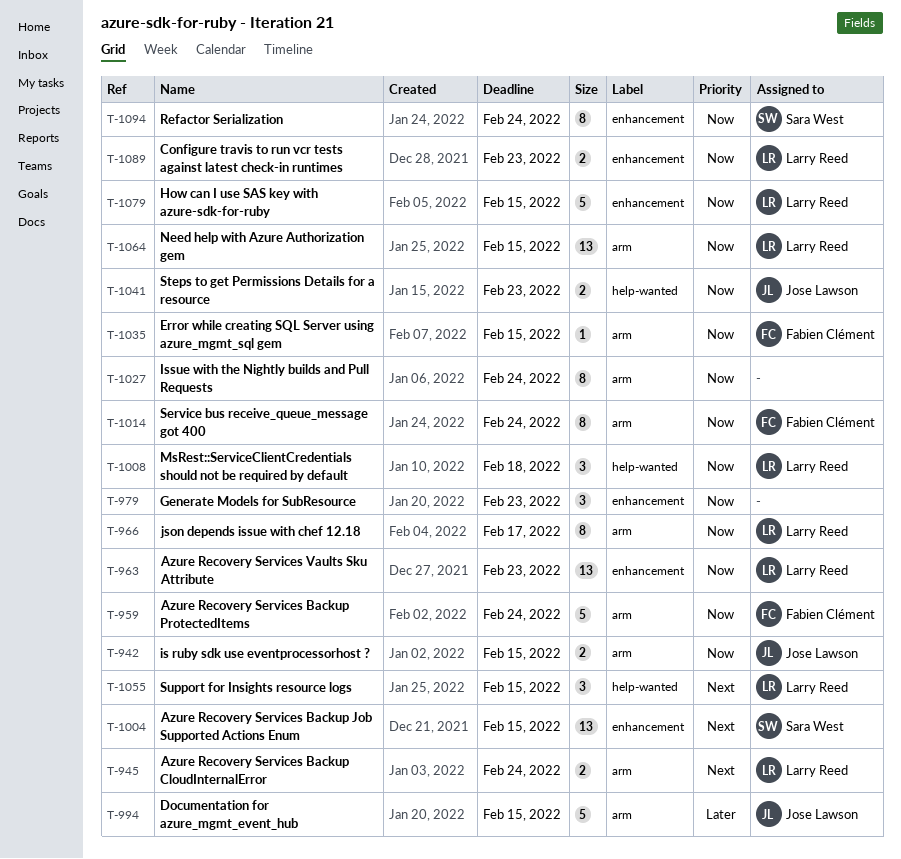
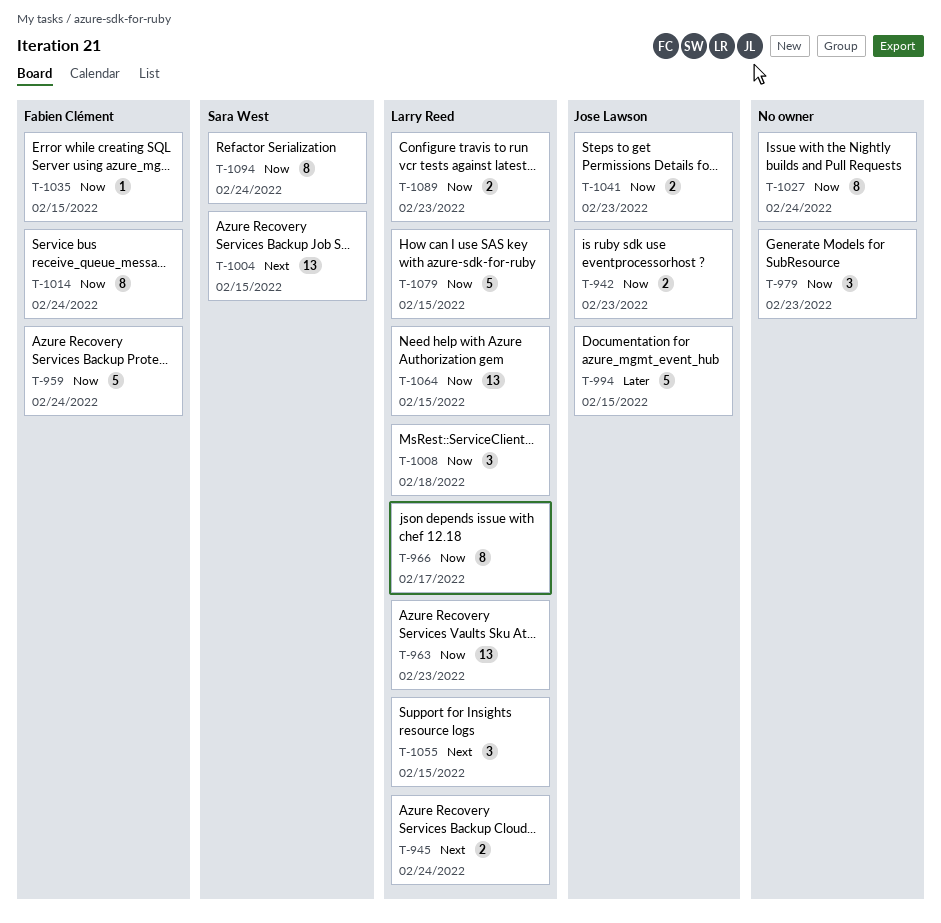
T-942, due: Feb 15 -> Feb 23

